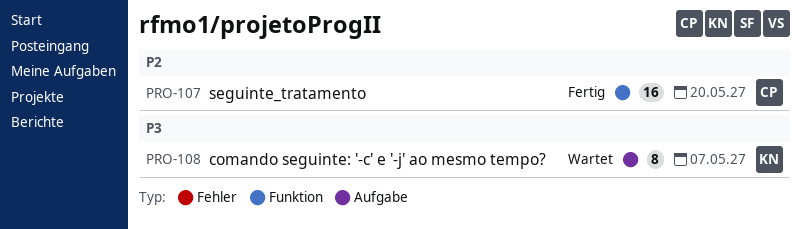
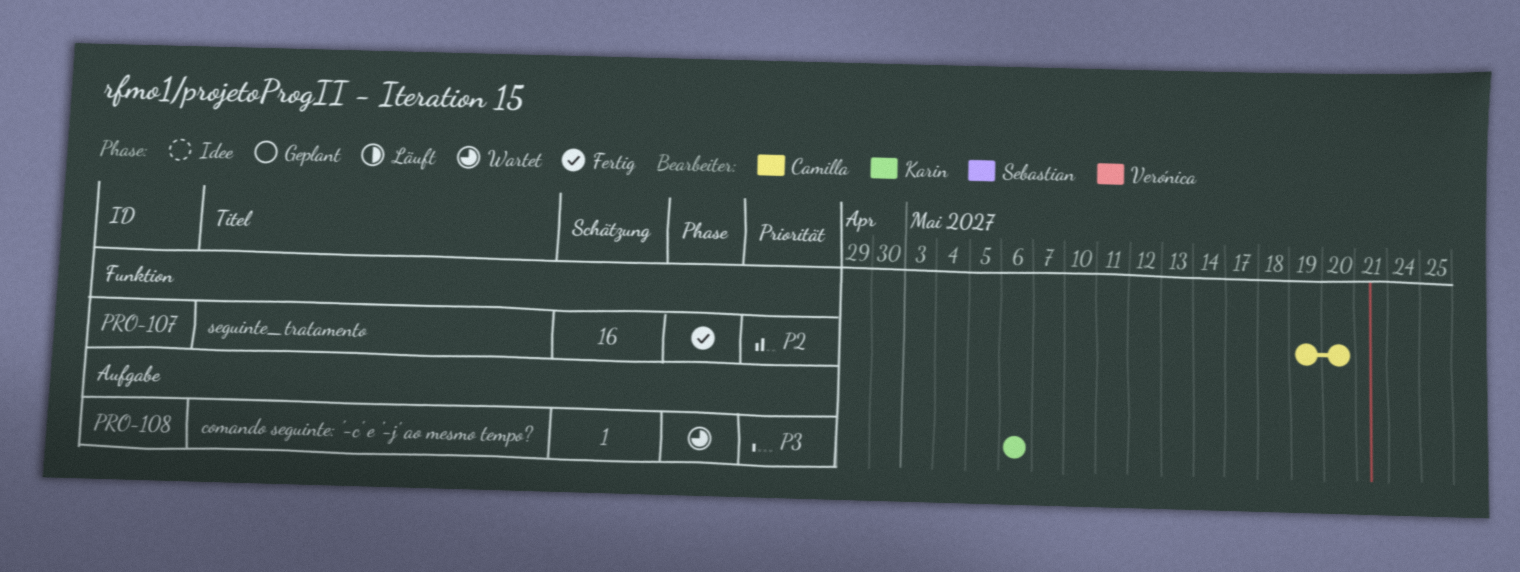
PRO-108, estimate: 8 -> 1
PRO-108, due: May 7 -> May 6

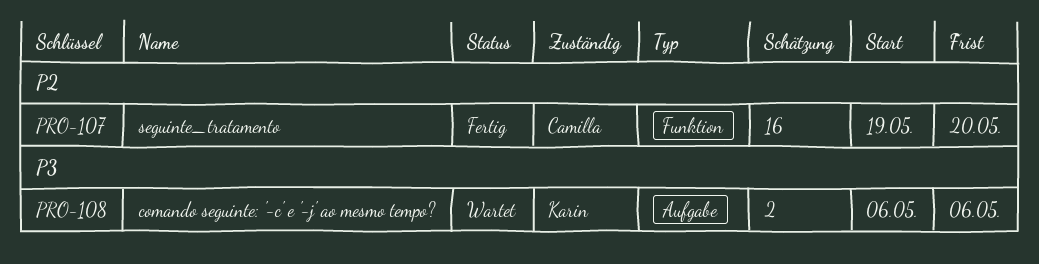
PRO-108, estimate: 1 -> 2

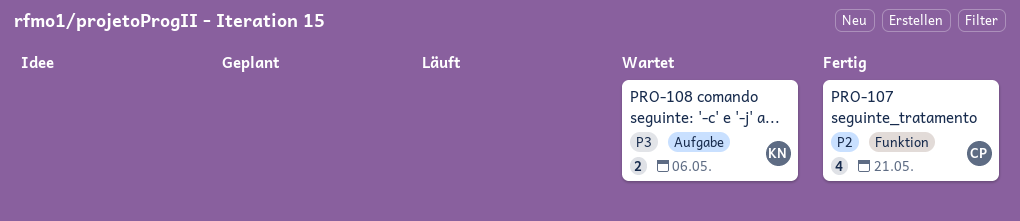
PRO-107, estimate: 16 -> 4
PRO-107, due: May 20 -> May 21

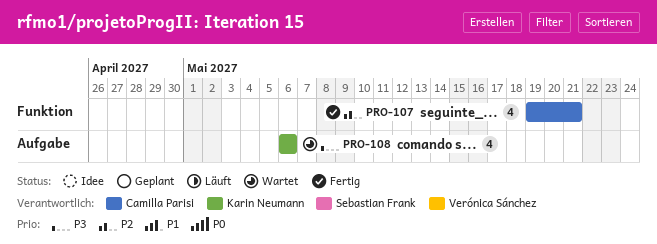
PRO-108, estimate: 2 -> 4

